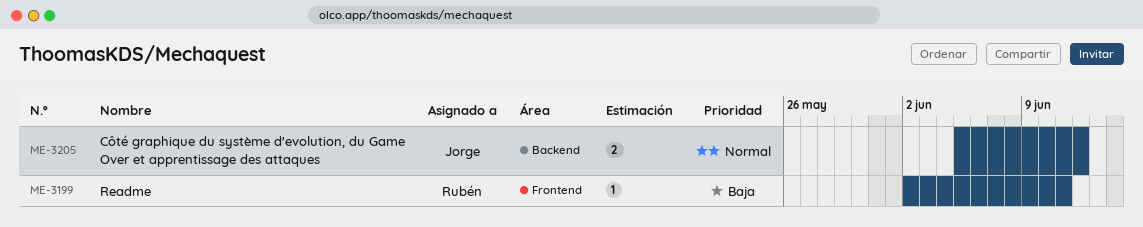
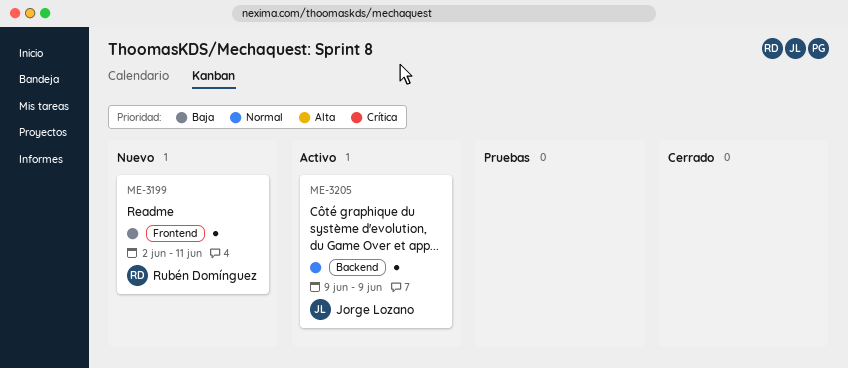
ME-3205, estimate: 2 -> 1
ME-3205, start: Jun 5 -> Jun 9
ME-3205, due: Jun 12 -> Jun 9

